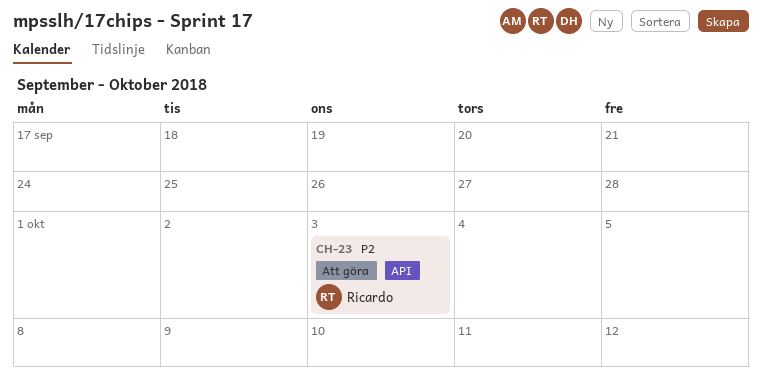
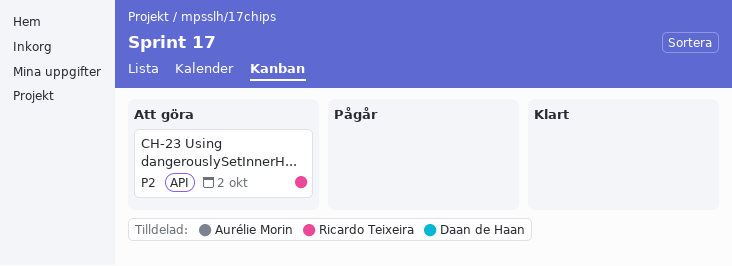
CH-23, due: Oct 3 -> Oct 2

